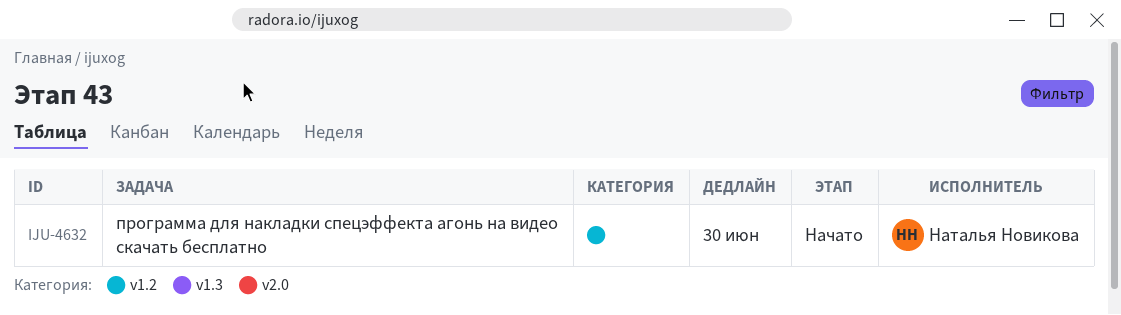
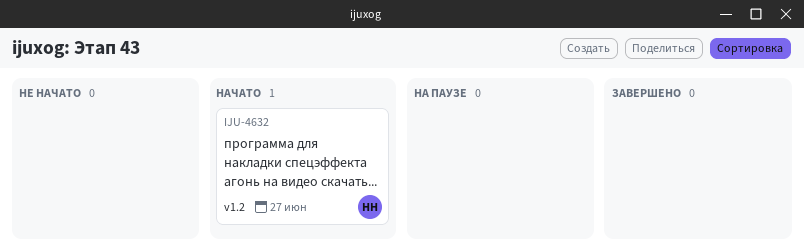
IJU-4632, due: Jun 30 -> Jun 27

